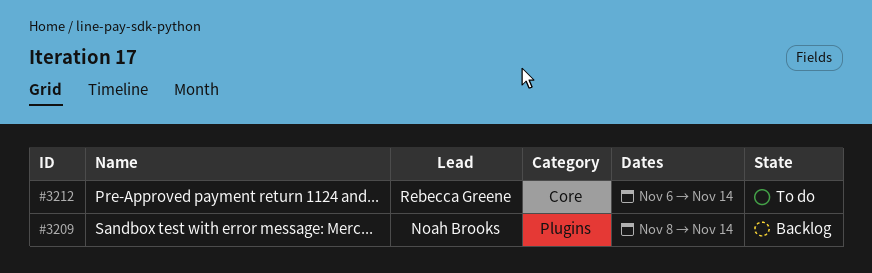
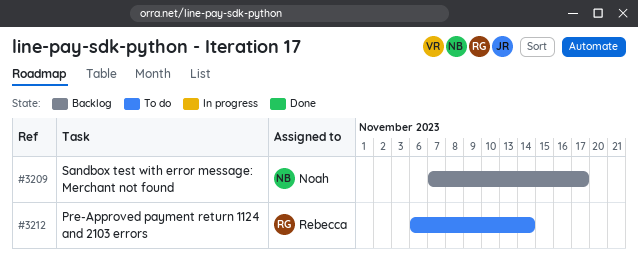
#3209, start: Nov 8 -> Nov 7
#3209, due: Nov 14 -> Nov 17

